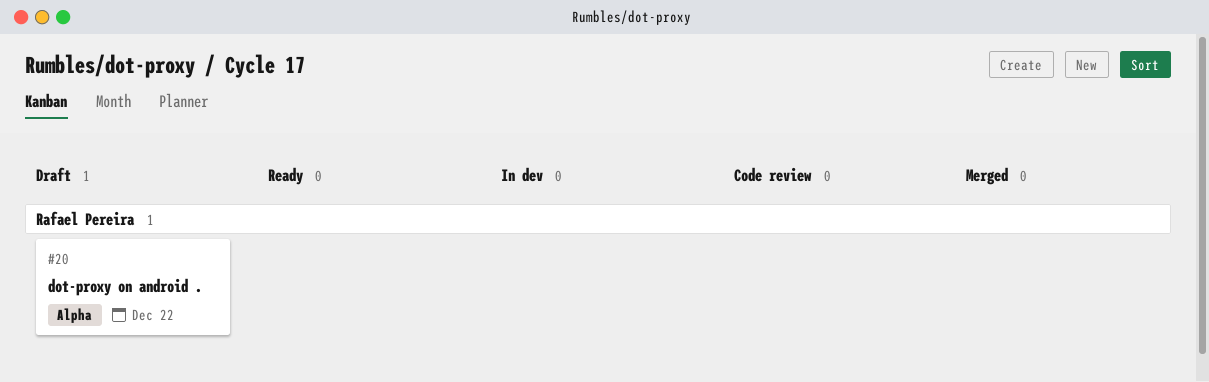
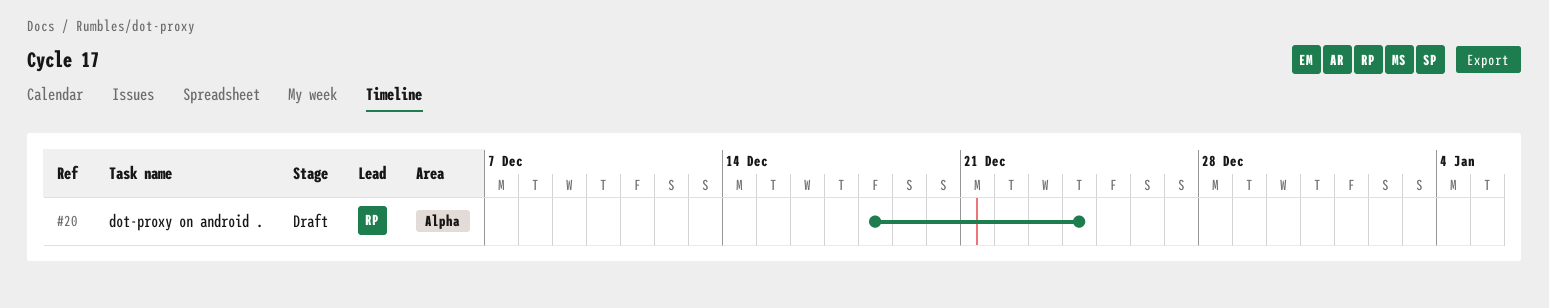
#20, due: Dec 22 -> Dec 24

